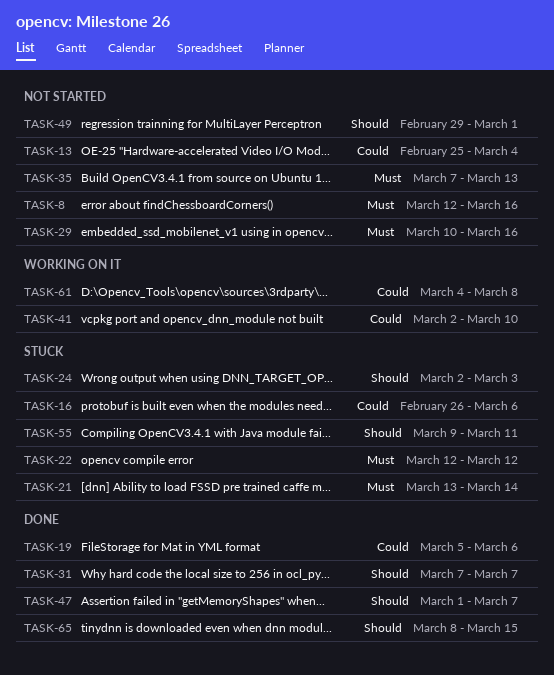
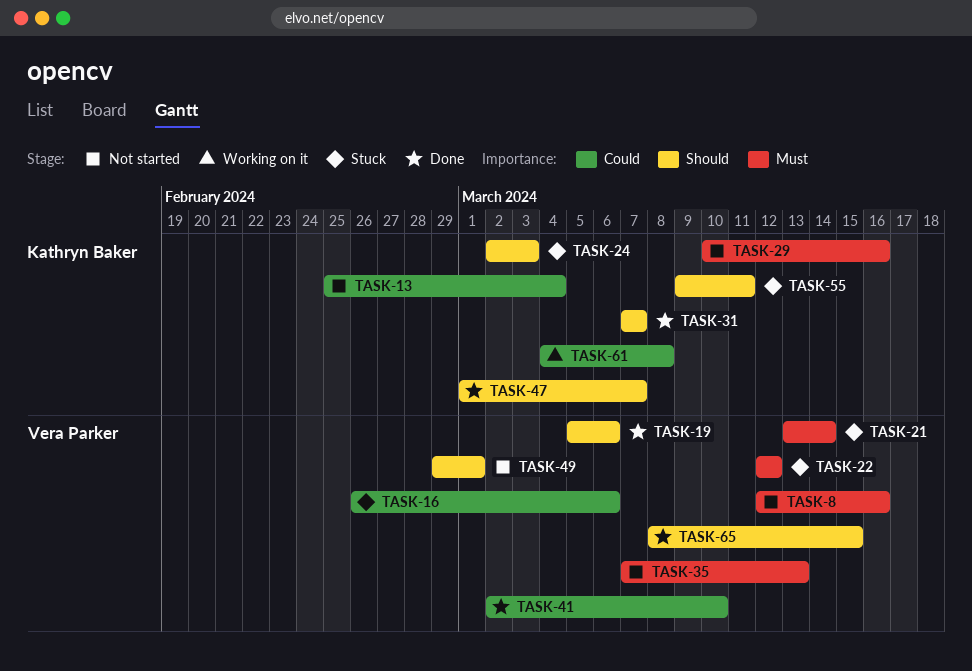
TASK-19, priority: Could -> Should
TASK-41, status: Working on it -> Done

